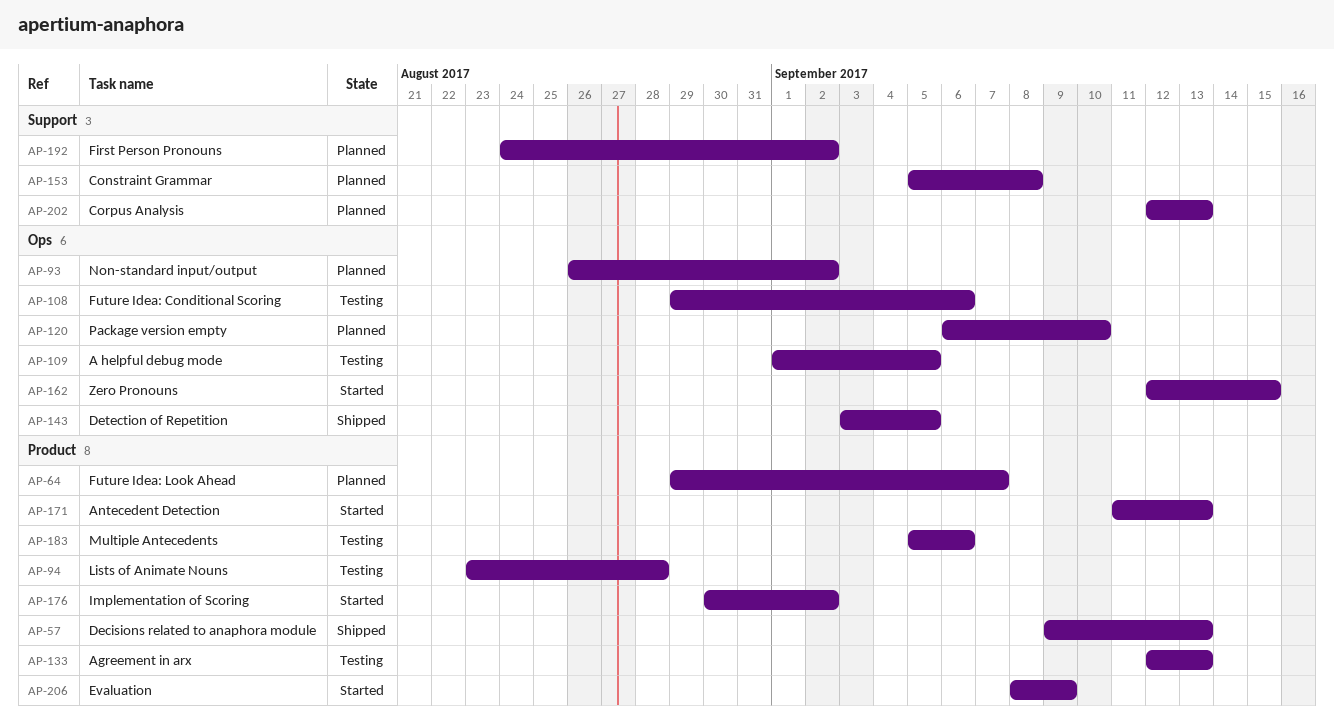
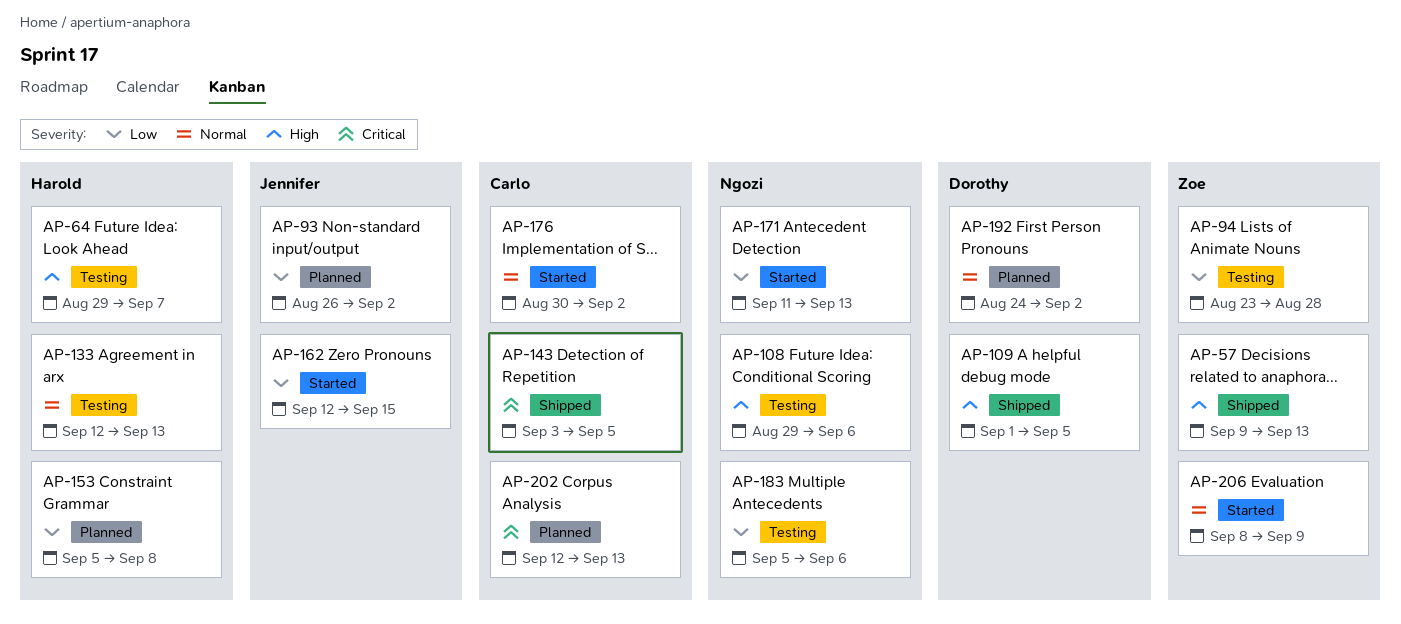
AP-64, status: Planned -> Testing
AP-109, status: Testing -> Shipped
AP-120: present -> none

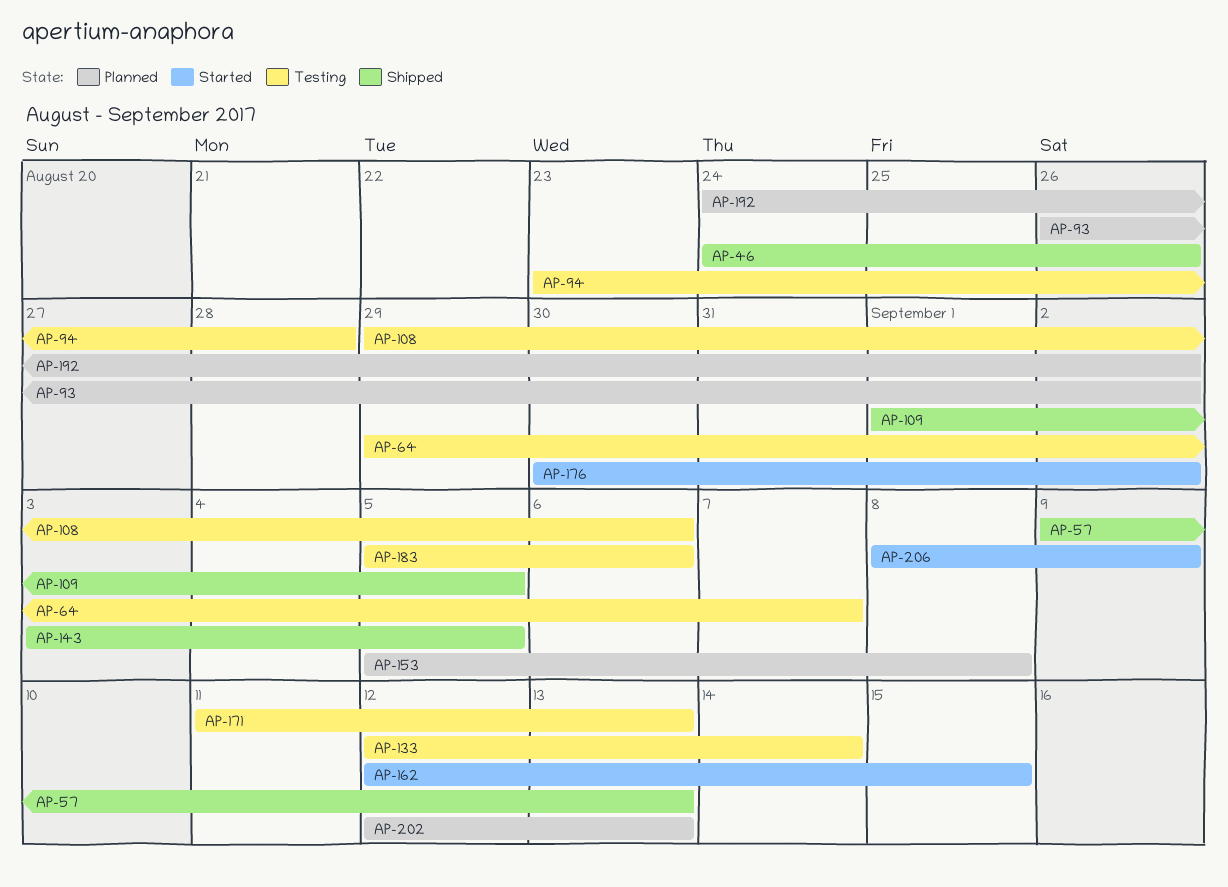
AP-46: none -> present
AP-133, due: Sep 13 -> Sep 14
AP-171, status: Started -> Testing

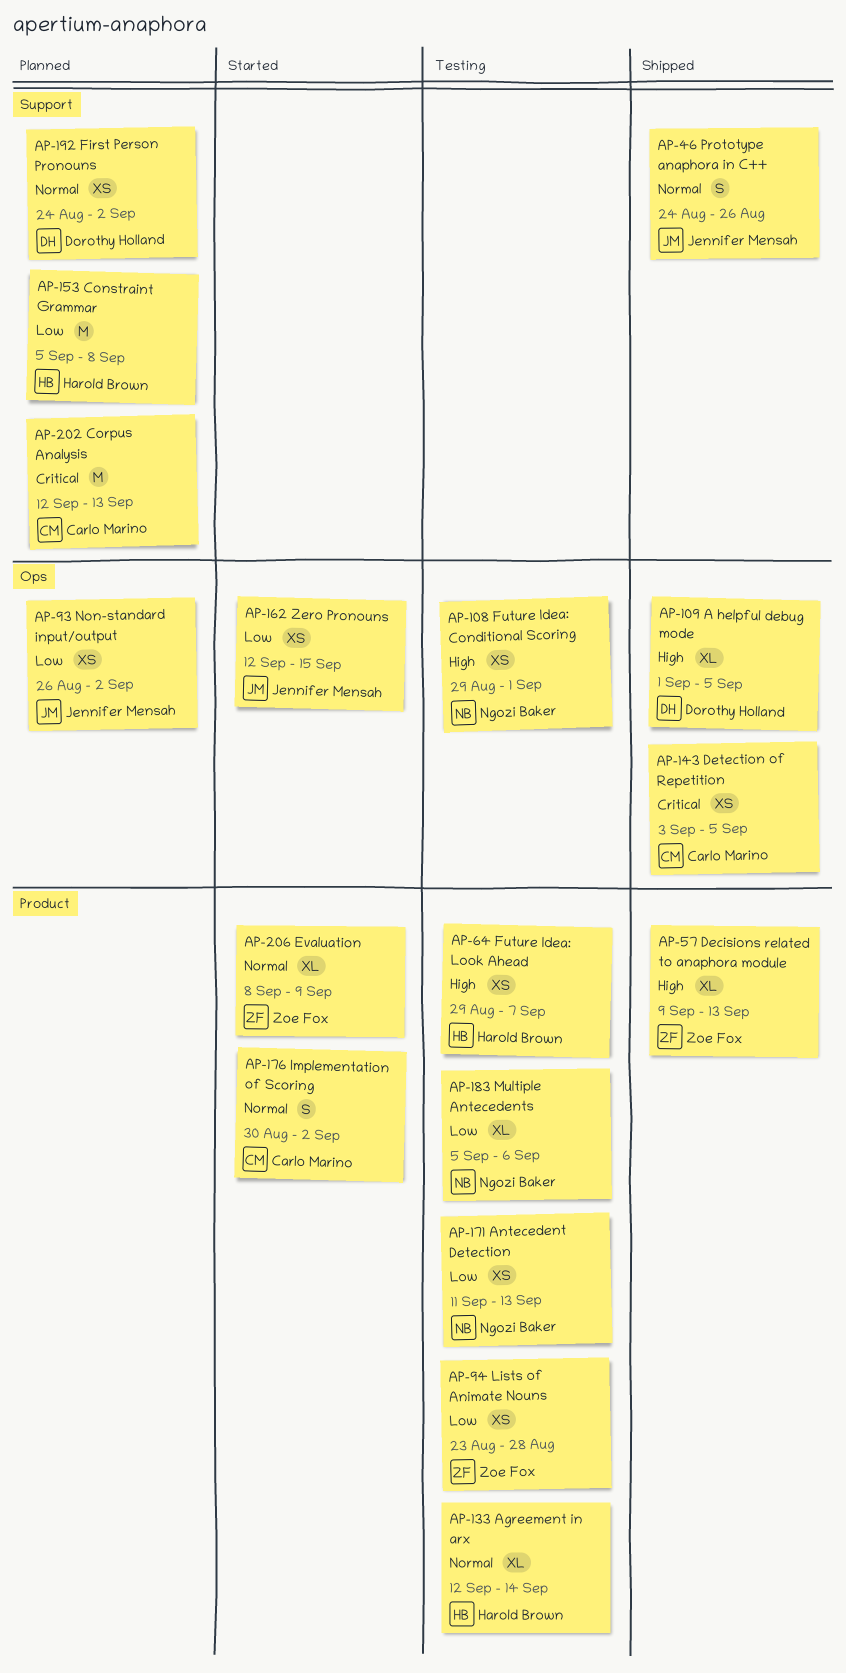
AP-108, due: Sep 6 -> Sep 1

